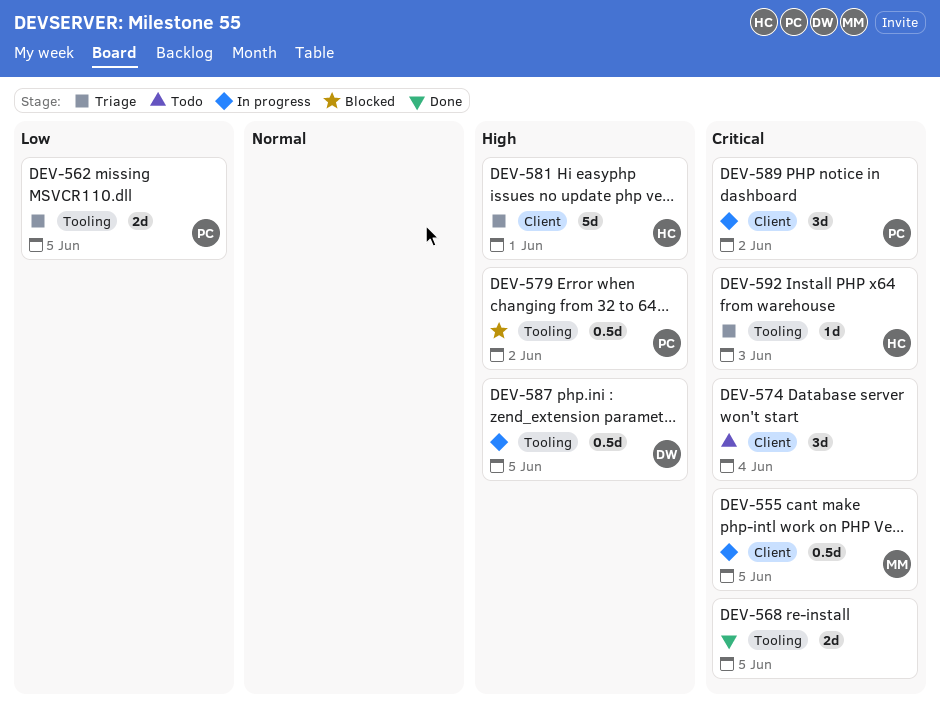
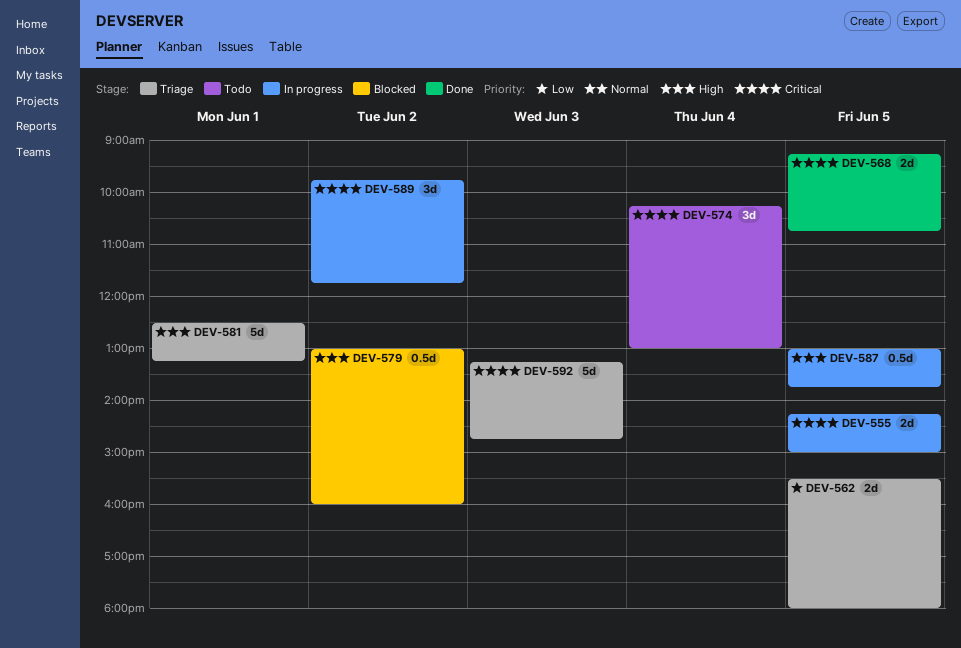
DEV-555, estimate: 0.5d -> 2d
DEV-592, estimate: 1d -> 5d

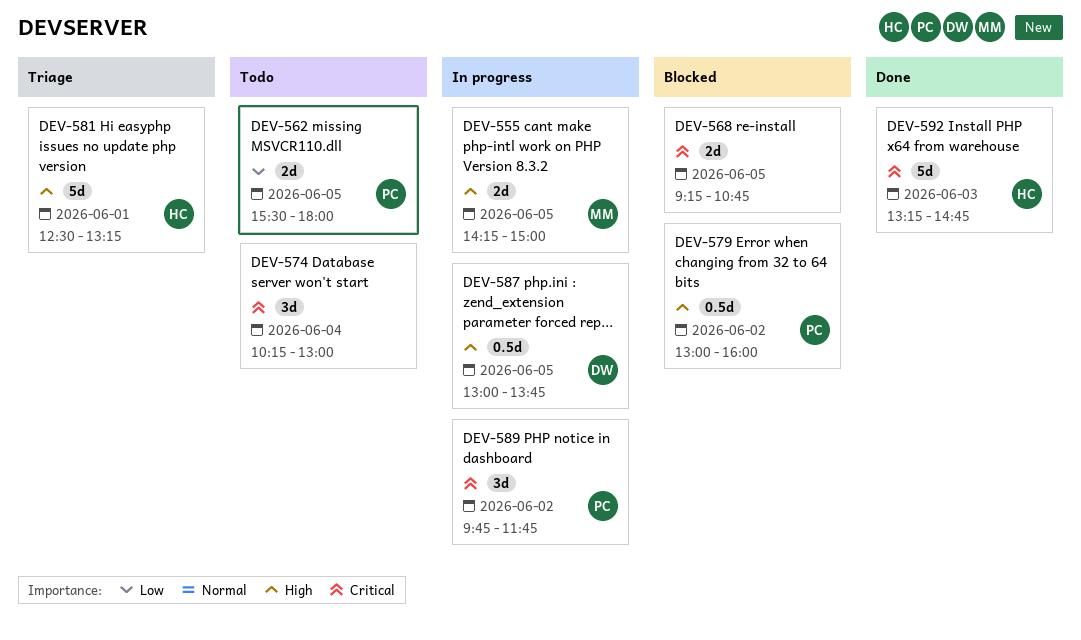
DEV-555, priority: Critical -> High
DEV-562, status: Triage -> Todo
DEV-568, status: Done -> Blocked
DEV-592, status: Triage -> Done

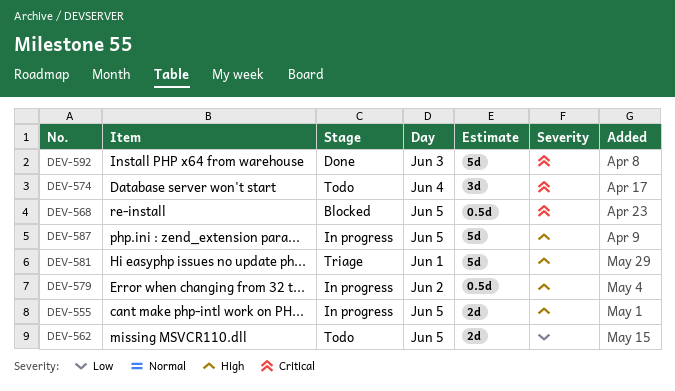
DEV-568, estimate: 2d -> 0.5d
DEV-579, status: Blocked -> In progress
DEV-587, estimate: 0.5d -> 5d
DEV-589: present -> none

